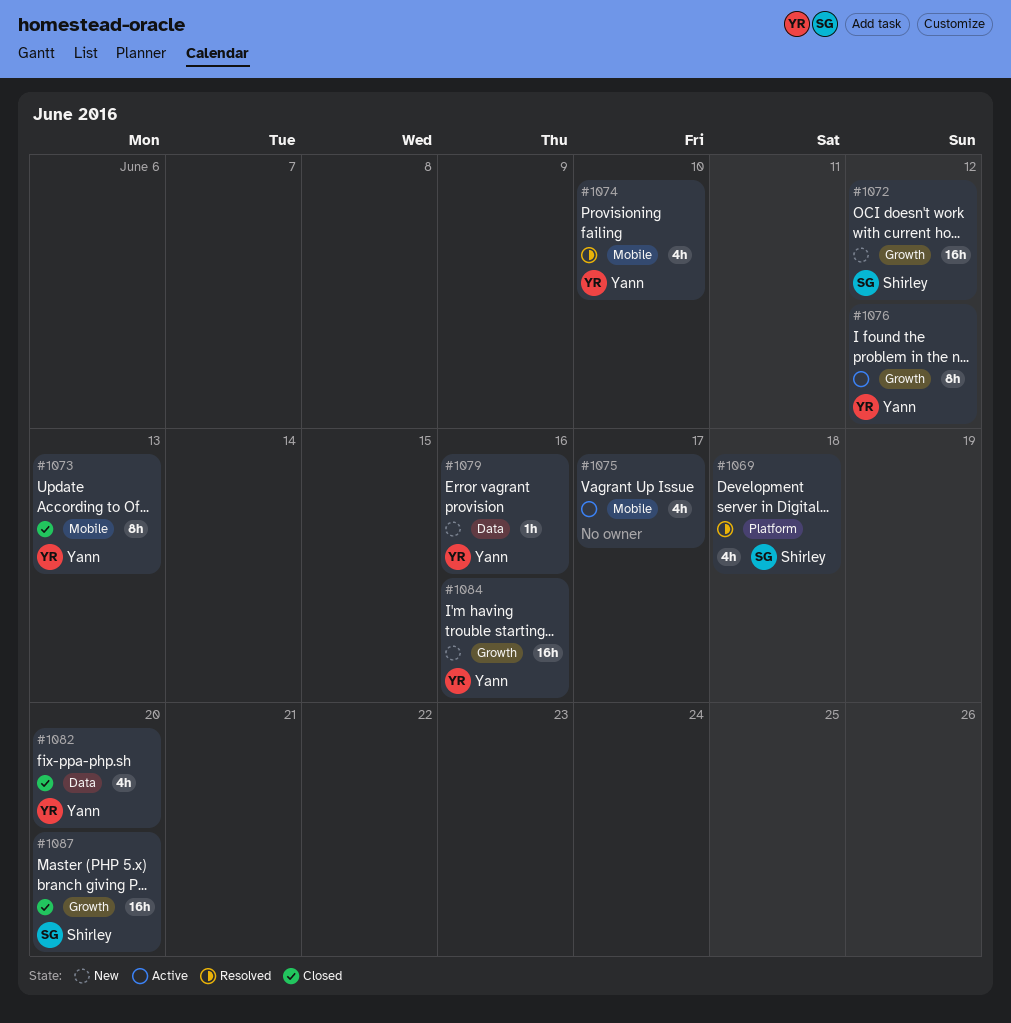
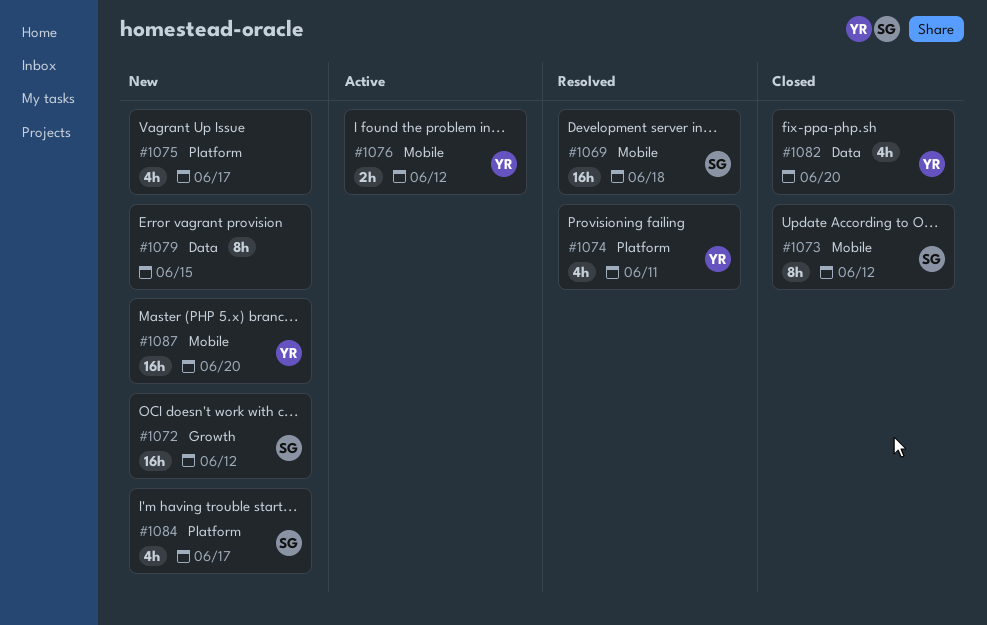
#1069, label: Platform -> Mobile
#1069, estimate: 4h -> 16h
#1073, owner: Yann -> Shirley
#1073, due: Jun 13 -> Jun 12
#1074, label: Mobile -> Platform
#1074, due: Jun 10 -> Jun 11
#1075, status: Active -> New
#1075, label: Mobile -> Platform
#1076, label: Growth -> Mobile
#1076, estimate: 8h -> 2h
#1079, owner: Yann -> none
#1079, estimate: 1h -> 8h
#1079, due: Jun 16 -> Jun 15
#1084, owner: Yann -> Shirley
#1084, label: Growth -> Platform
#1084, estimate: 16h -> 4h
#1084, due: Jun 16 -> Jun 17
#1087, status: Closed -> New
#1087, owner: Shirley -> Yann
#1087, label: Growth -> Mobile

